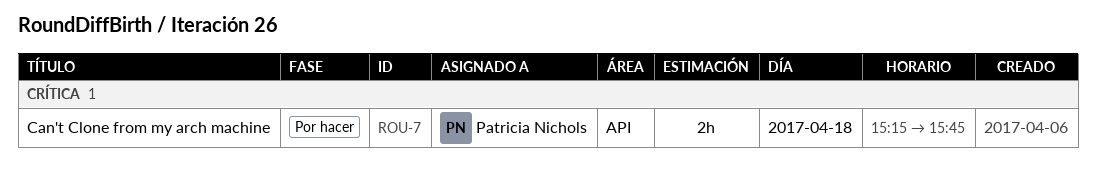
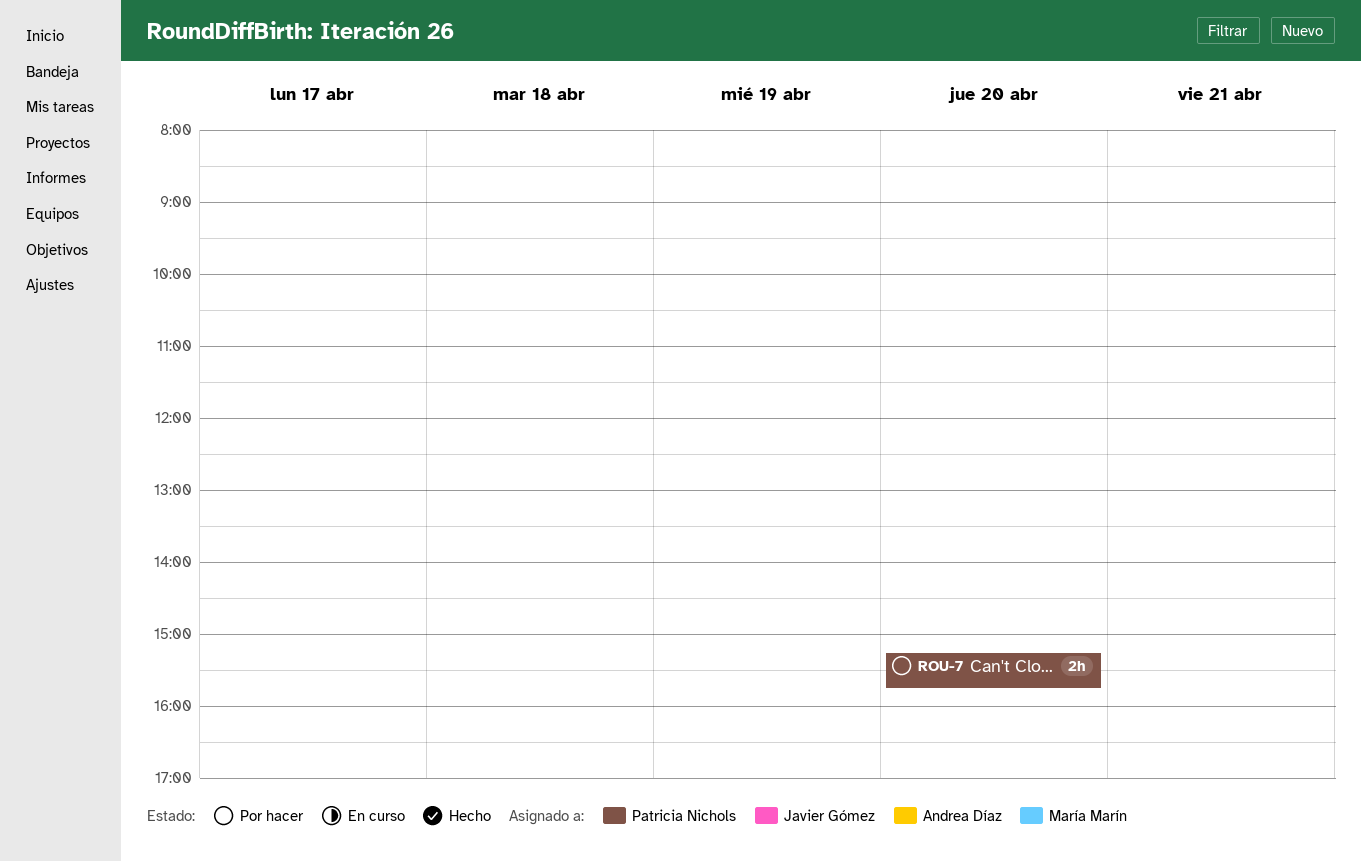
ROU-7, day: Apr 18 -> Apr 20

